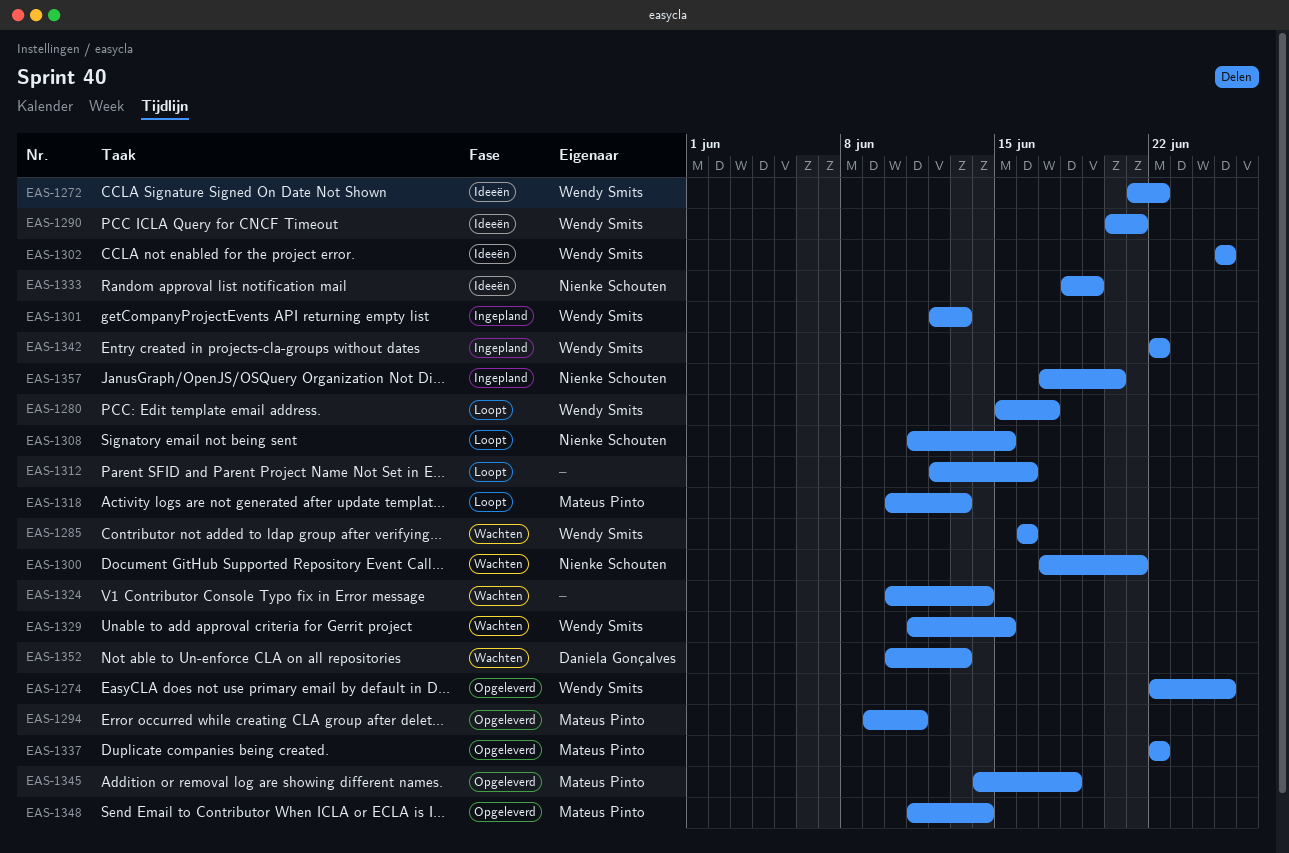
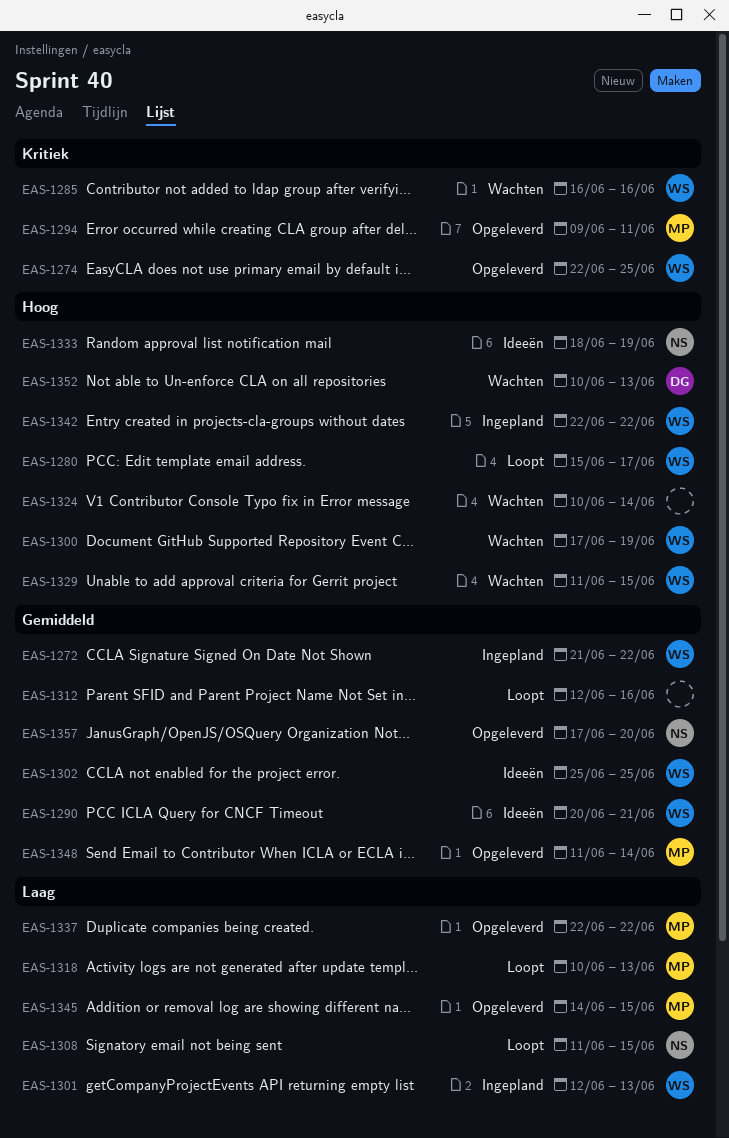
EAS-1272, status: Ideeën -> Ingepland
EAS-1300, owner: Nienke Schouten -> Wendy Smits
EAS-1300, due: Jun 21 -> Jun 19
EAS-1345, due: Jun 18 -> Jun 15
EAS-1357, status: Ingepland -> Opgeleverd

